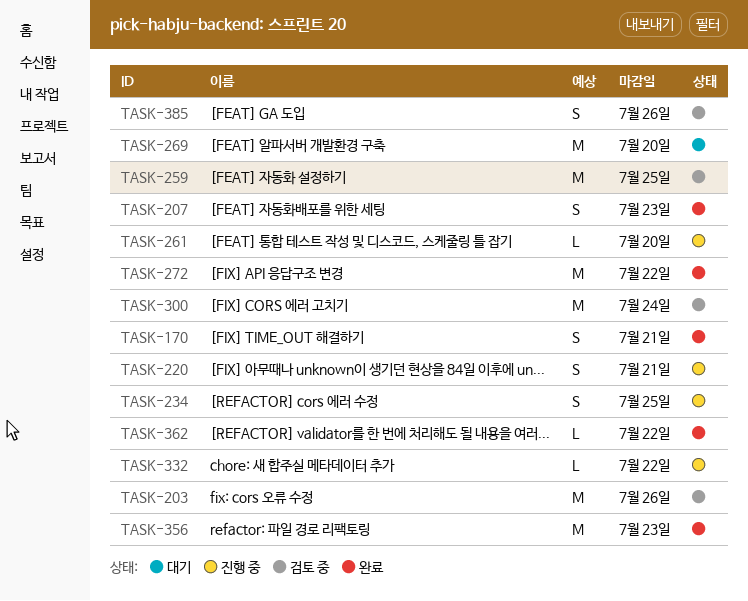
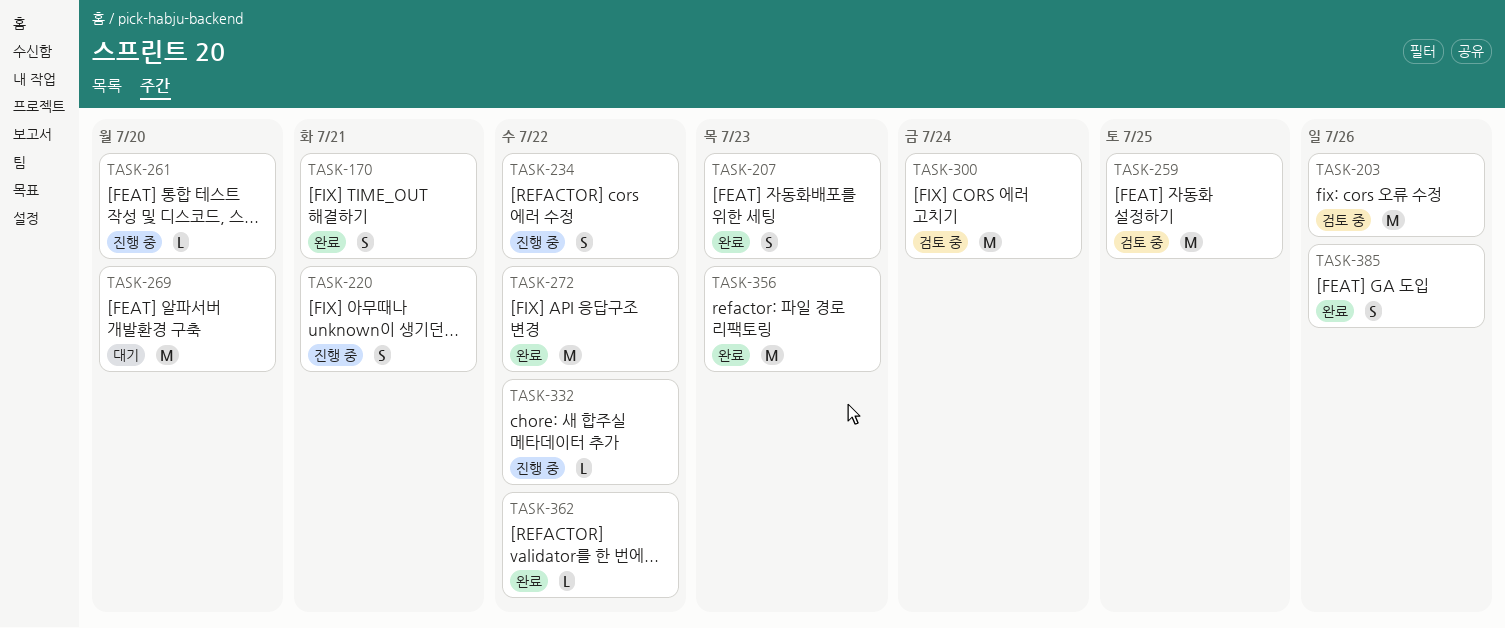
TASK-234, due: Jul 25 -> Jul 22
TASK-385, status: 검토 중 -> 완료

